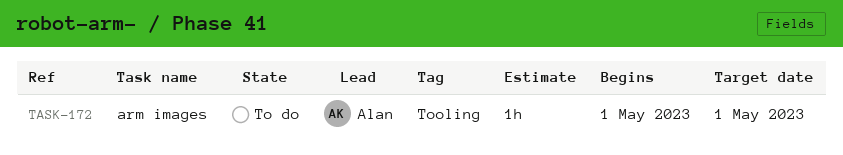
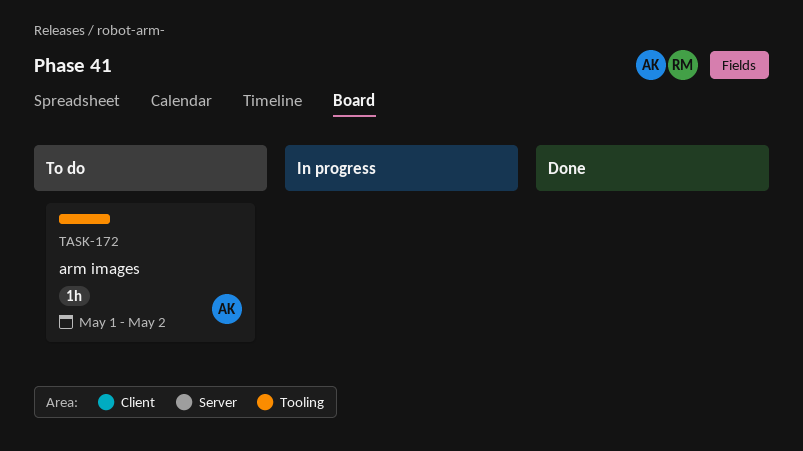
TASK-172, due: May 1 -> May 2

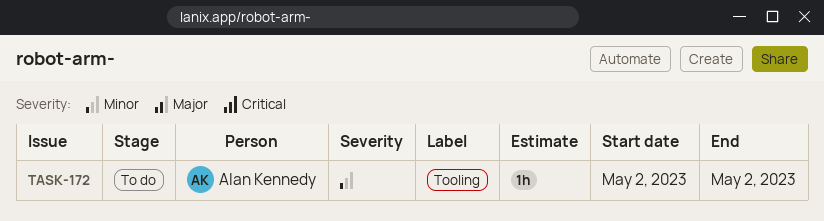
TASK-172, start: May 1 -> May 2

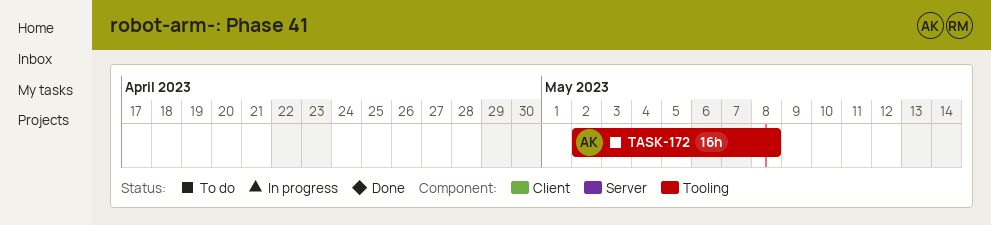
TASK-172, estimate: 1h -> 16h
TASK-172, due: May 2 -> May 8

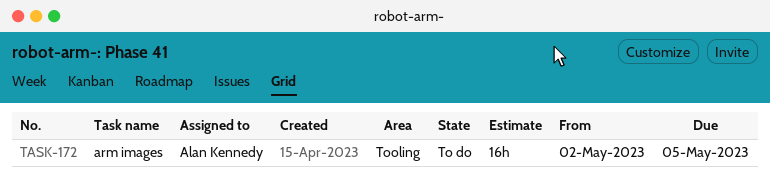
TASK-172, due: May 8 -> May 5

